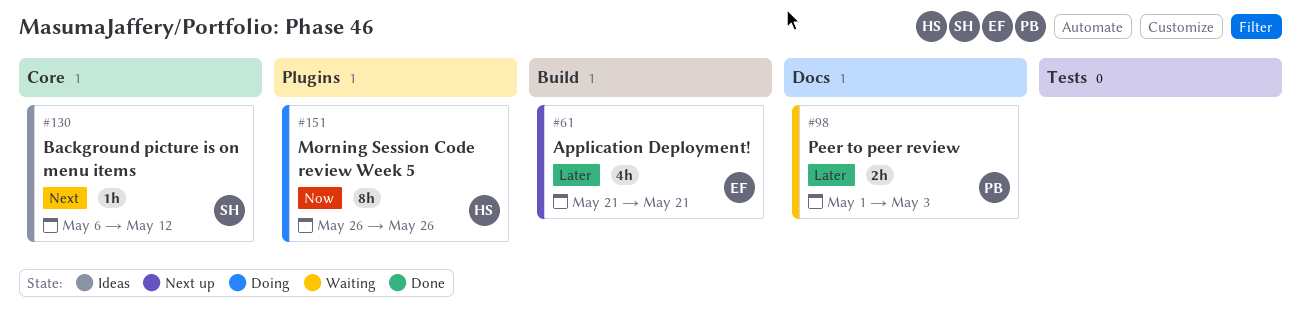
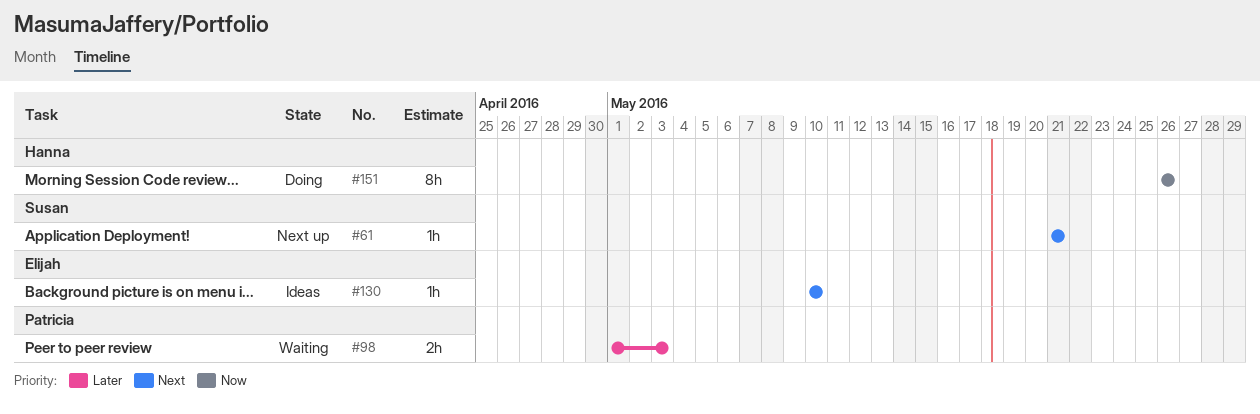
#61, owner: Elijah -> Susan
#61, priority: Later -> Next
#61, estimate: 4h -> 1h
#130, owner: Susan -> Elijah
#130, start: May 6 -> May 10
#130, due: May 12 -> May 10

